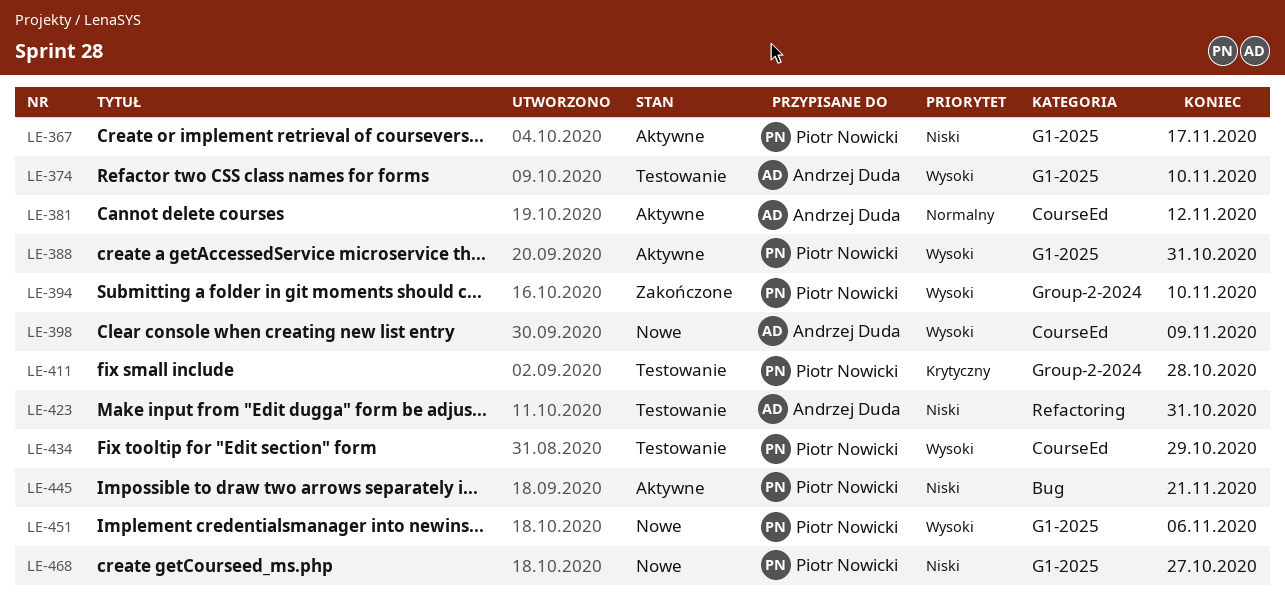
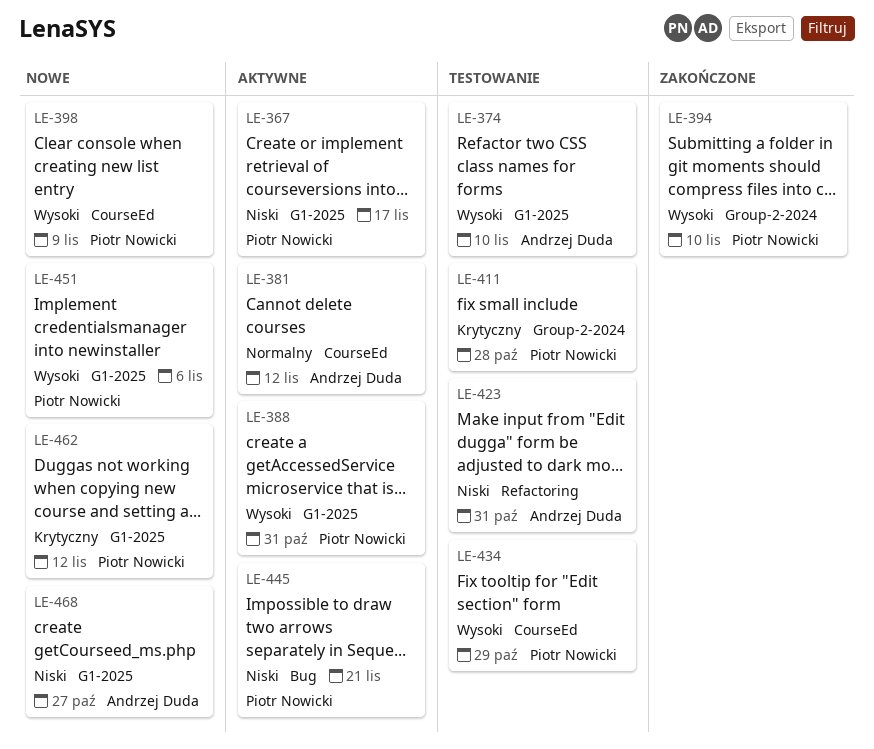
LE-398, owner: Andrzej Duda -> Piotr Nowicki
LE-462: none -> present
LE-468, owner: Piotr Nowicki -> Andrzej Duda

